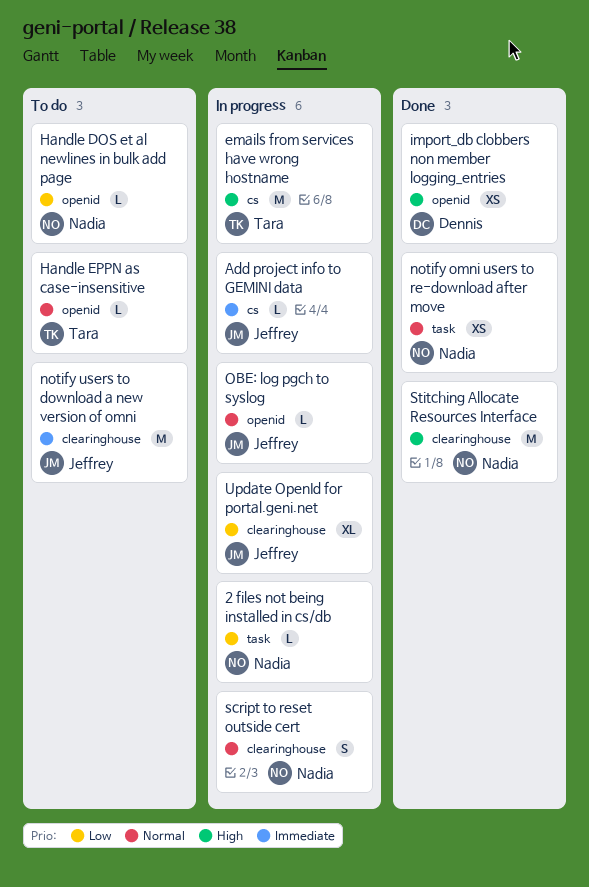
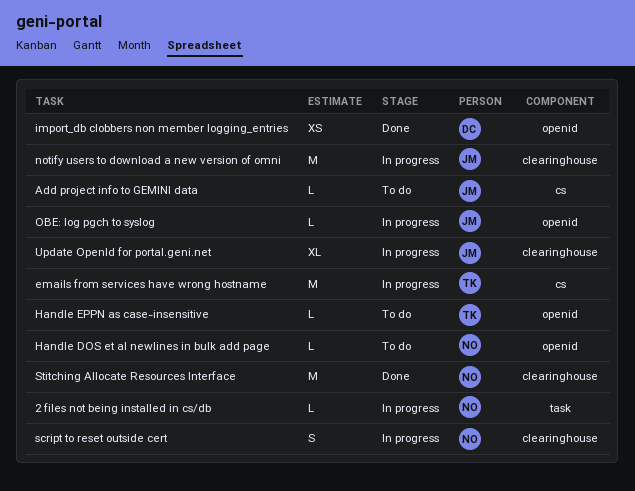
Add project info to GEMINI data, status: In progress -> To do
notify omni users to re-download after move: present -> none
notify users to download a new version of omni, status: To do -> In progress

